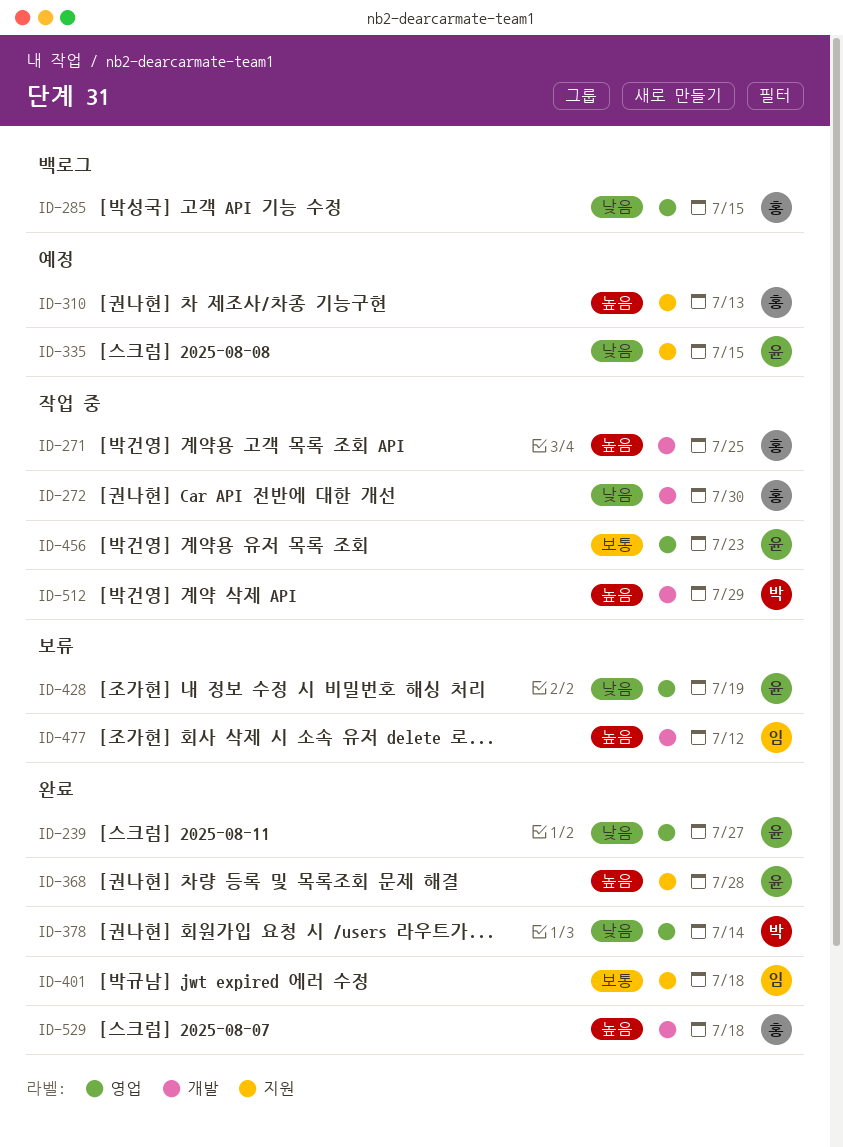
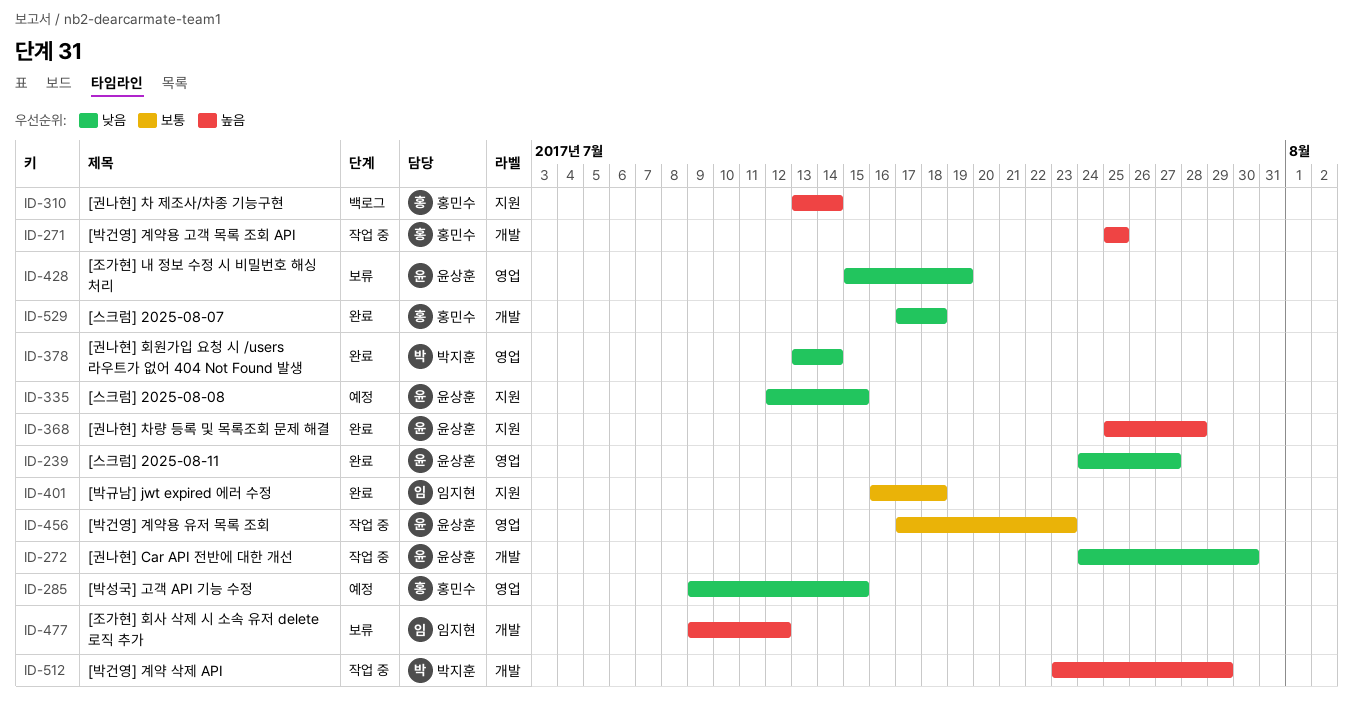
ID-272, owner: 홍민수 -> 윤상훈
ID-285, status: 백로그 -> 예정
ID-310, status: 예정 -> 백로그
ID-310, due: Jul 13 -> Jul 14
ID-529, priority: 높음 -> 낮음

